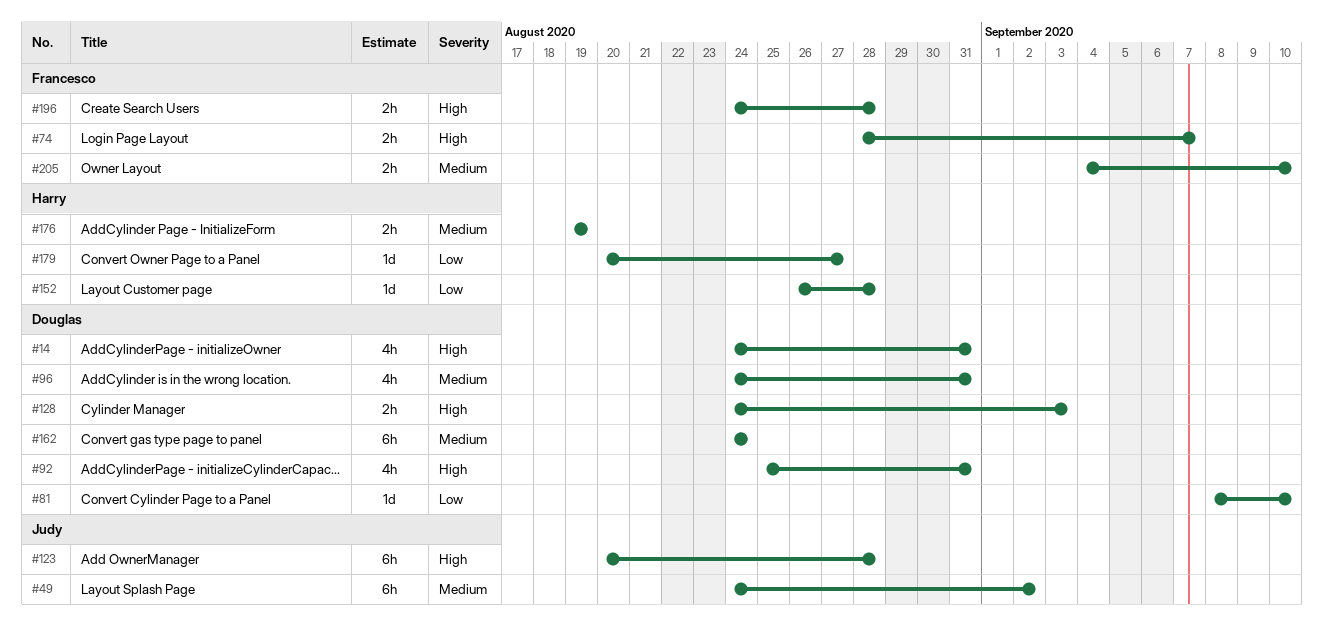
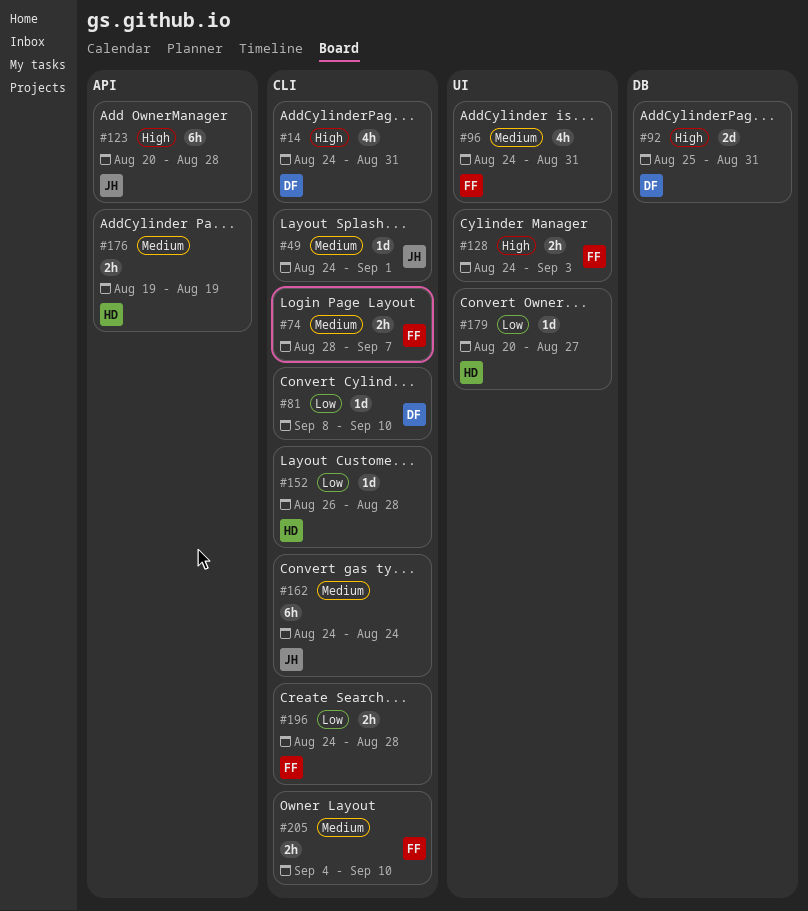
#49, estimate: 6h -> 1d
#49, due: Sep 2 -> Sep 1
#74, priority: High -> Medium
#92, estimate: 4h -> 2d
#96, owner: Douglas -> Francesco
#128, owner: Douglas -> Francesco
#162, owner: Douglas -> Judy
#196, priority: High -> Low

